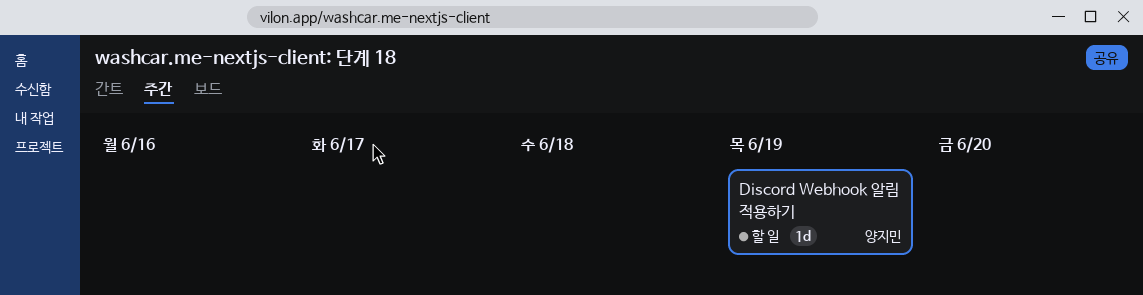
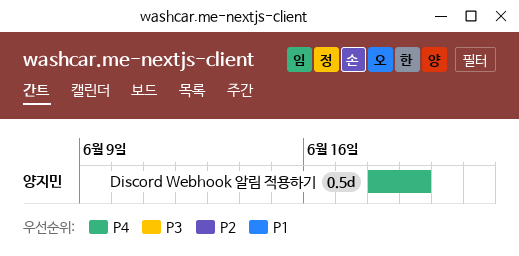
Discord Webhook 알림 적용하기, estimate: 1d -> 0.5d

